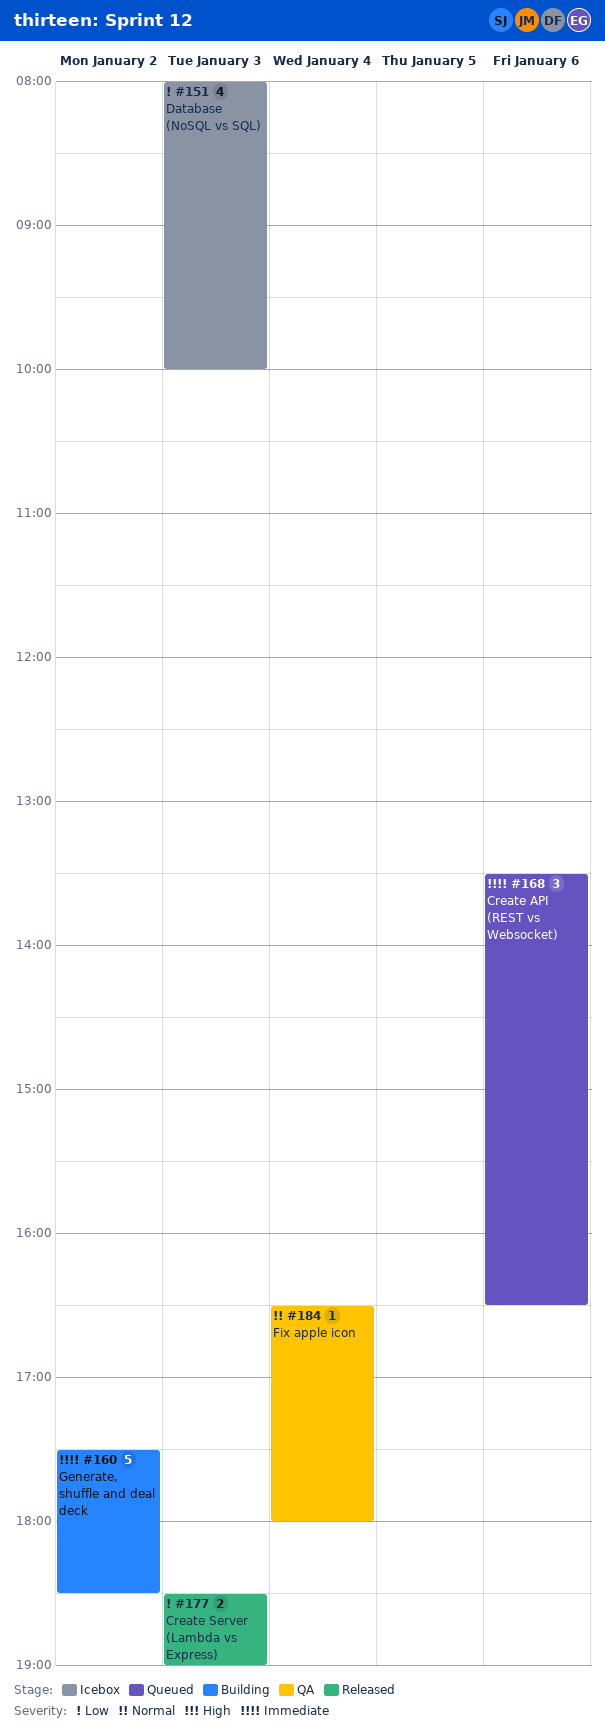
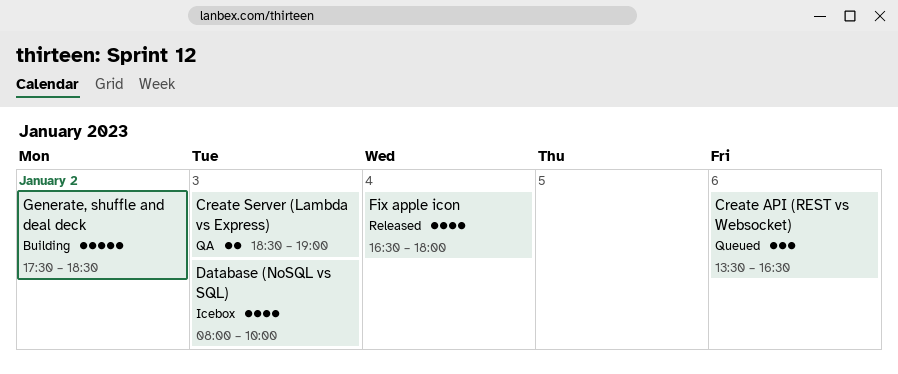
Create Server (Lambda vs Express), status: Released -> QA
Fix apple icon, status: QA -> Released
Fix apple icon, estimate: 1 -> 4

